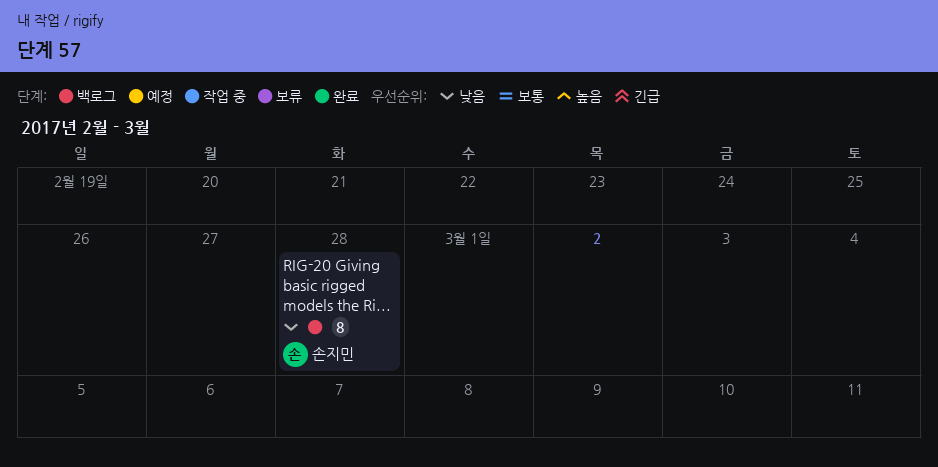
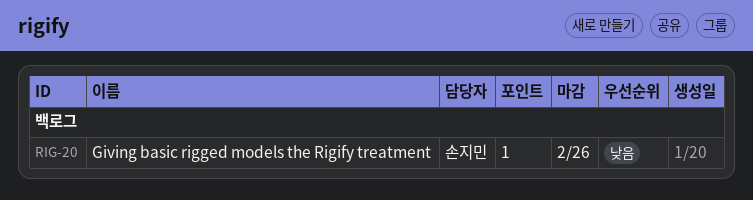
RIG-20, estimate: 8 -> 1
RIG-20, due: Feb 28 -> Feb 26

